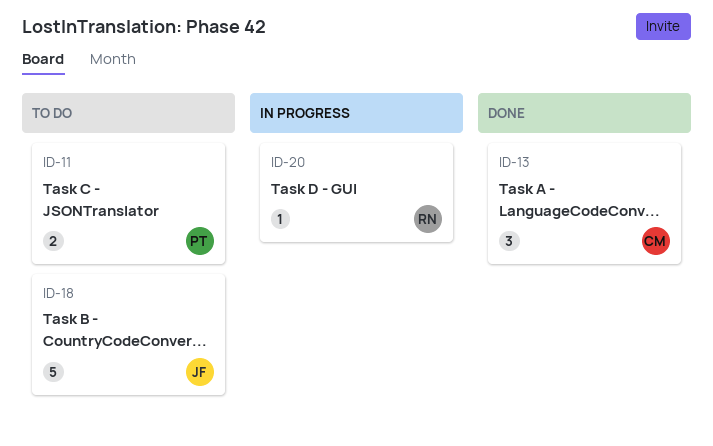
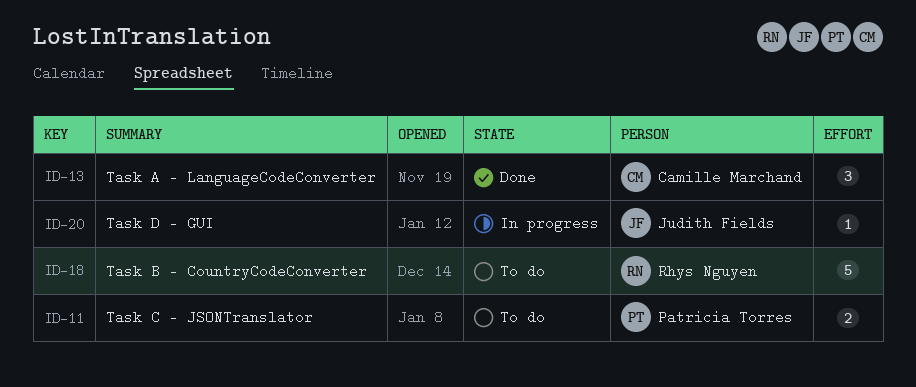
ID-18, owner: Judith Fields -> Rhys Nguyen
ID-20, owner: Rhys Nguyen -> Judith Fields

